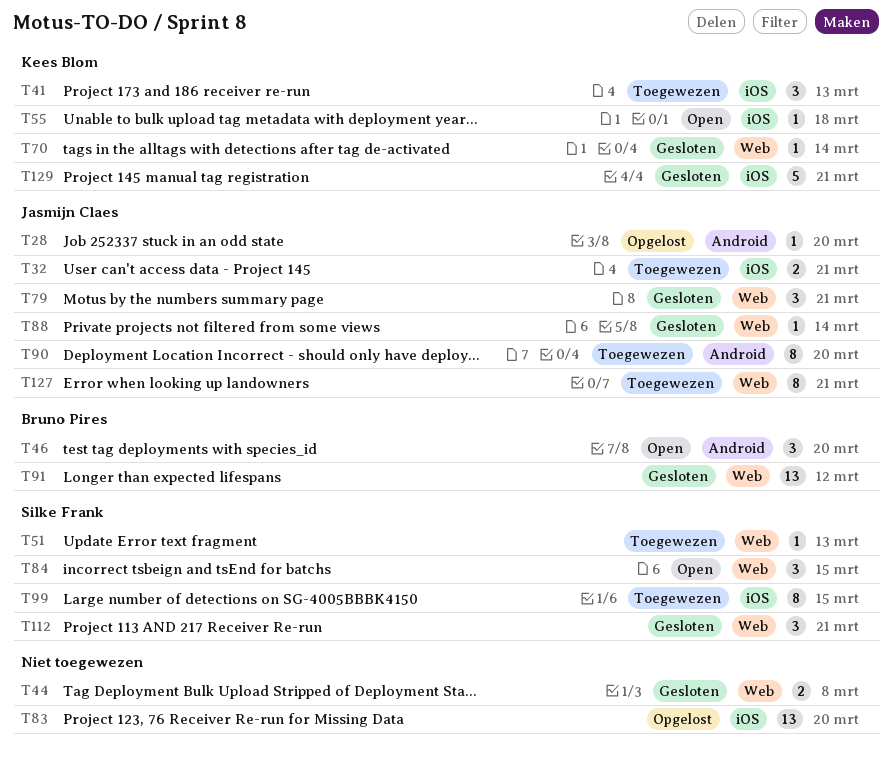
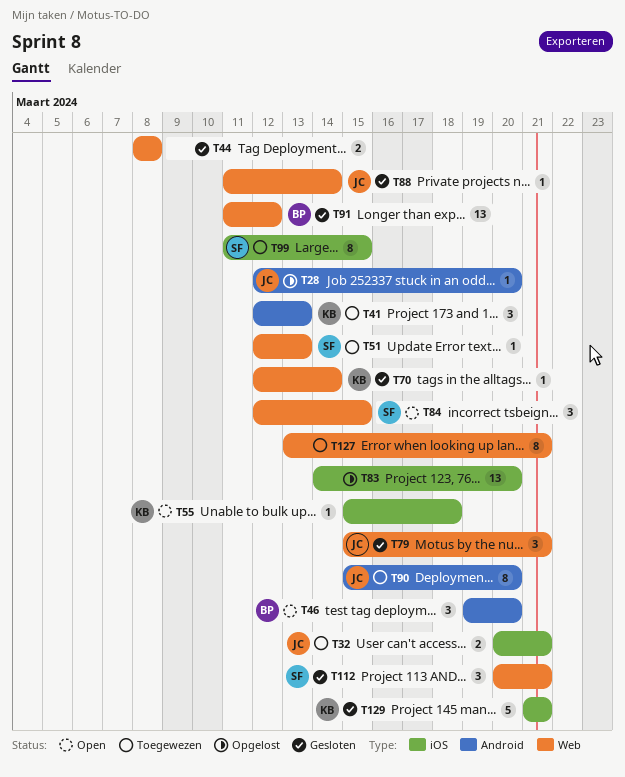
T41, label: iOS -> Android
T127, owner: Jasmijn Claes -> none

